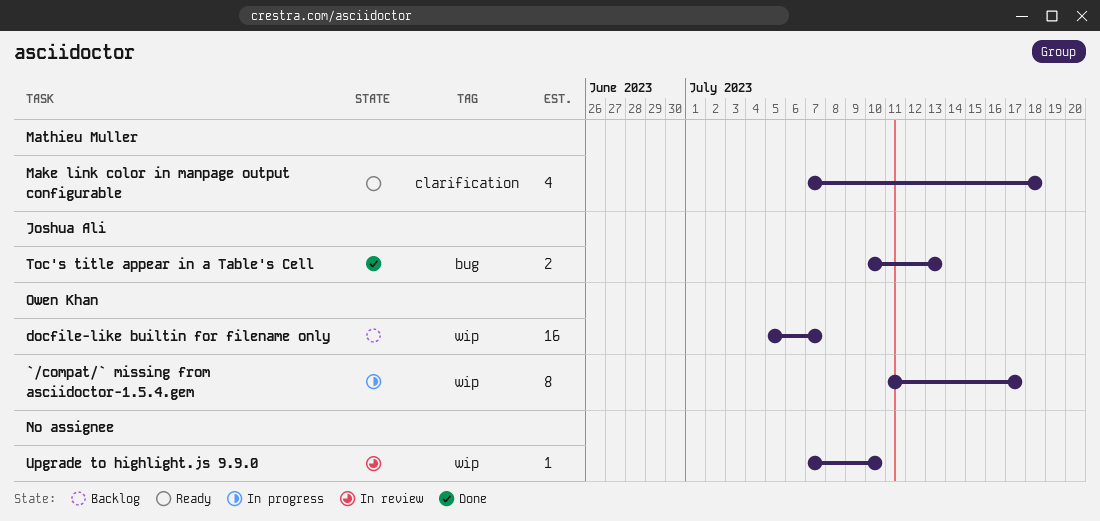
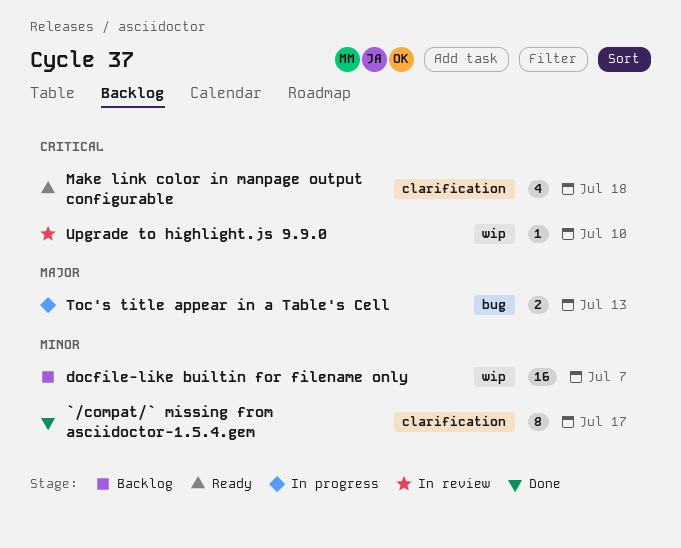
`/compat/` missing from asciidoctor-1.5.4.gem, status: In progress -> Done
`/compat/` missing from asciidoctor-1.5.4.gem, label: wip -> clarification
Toc's title appear in a Table's Cell, status: Done -> In progress

